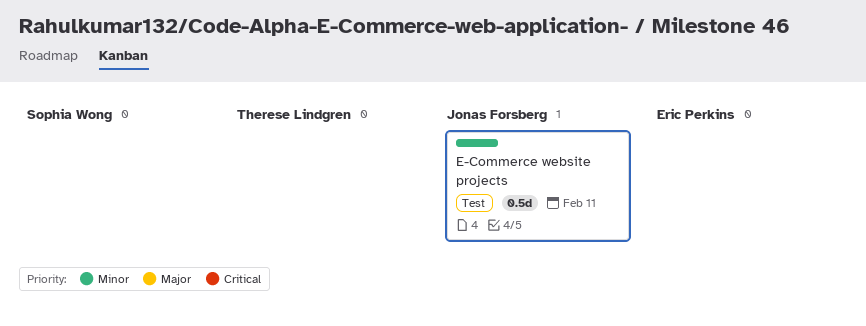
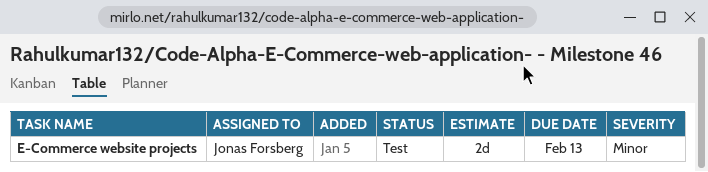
E-Commerce website projects, estimate: 0.5d -> 2d
E-Commerce website projects, due: Feb 11 -> Feb 13

